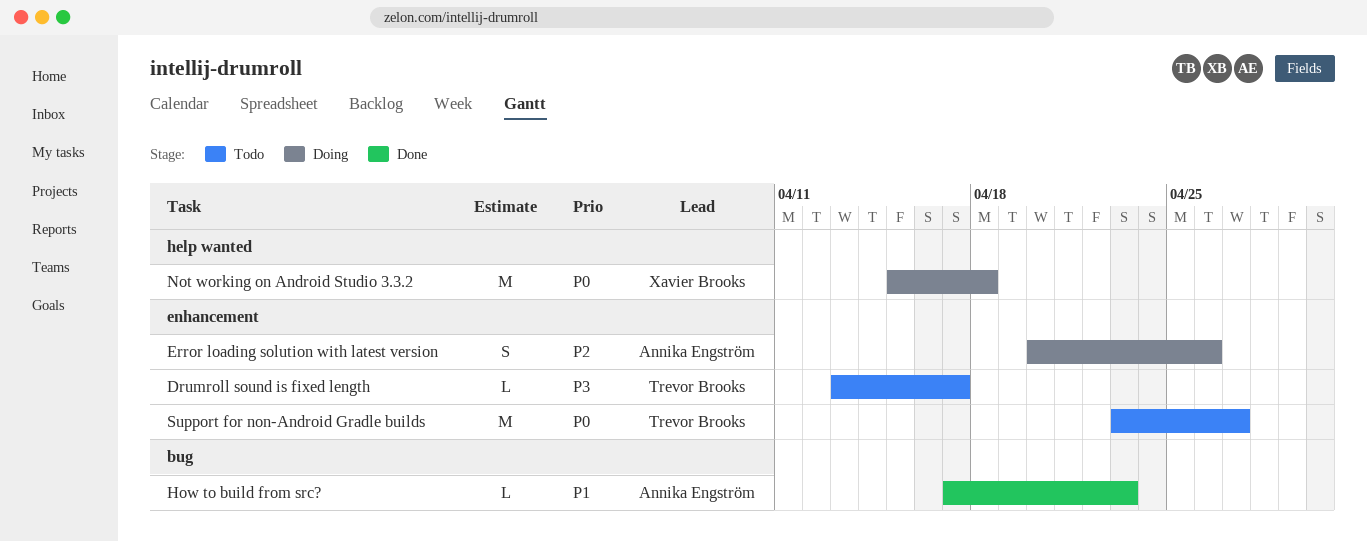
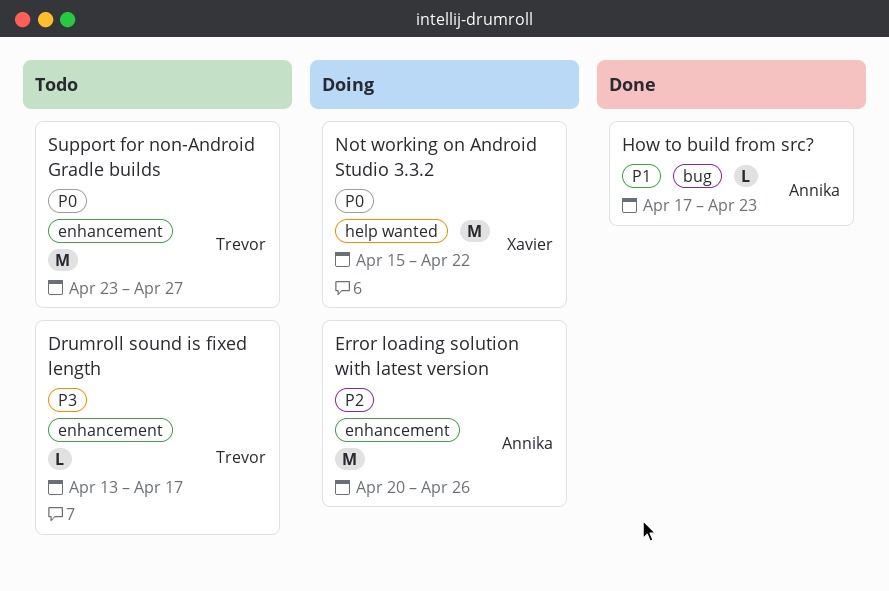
Error loading solution with latest version, estimate: S -> M
Not working on Android Studio 3.3.2, due: Apr 18 -> Apr 22

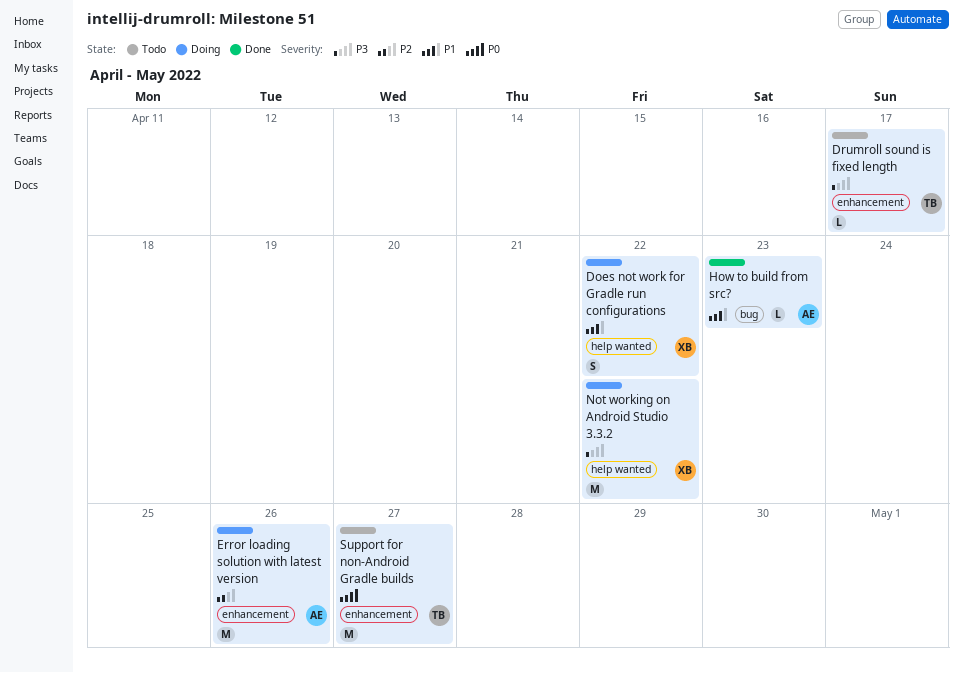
Does not work for Gradle run configurations: none -> present
Not working on Android Studio 3.3.2, priority: P0 -> P3

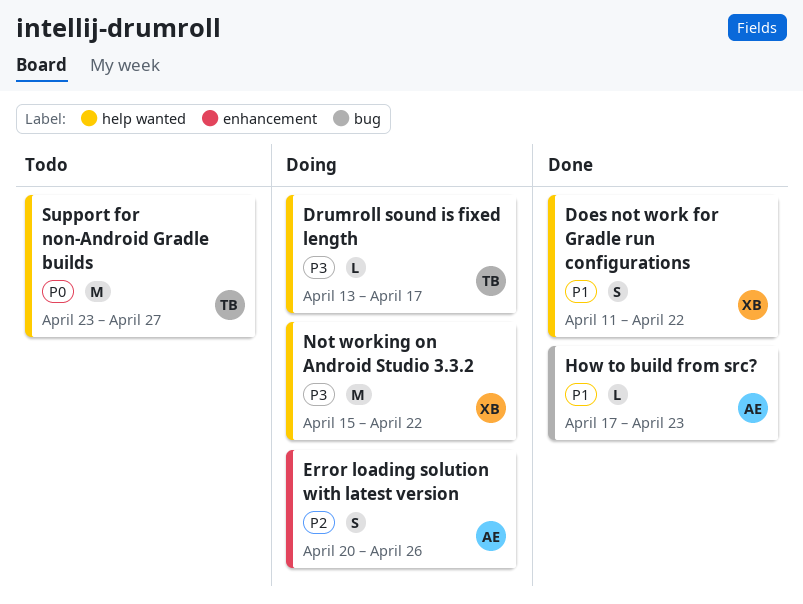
Does not work for Gradle run configurations, status: Doing -> Done
Drumroll sound is fixed length, status: Todo -> Doing
Drumroll sound is fixed length, label: enhancement -> help wanted
Error loading solution with latest version, estimate: M -> S
Support for non-Android Gradle builds, label: enhancement -> help wanted

